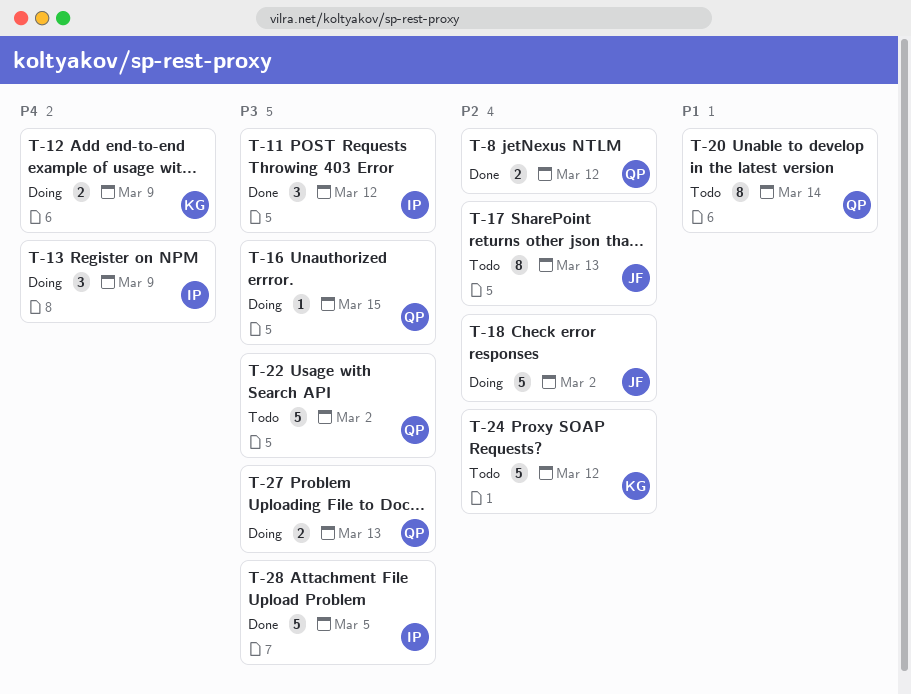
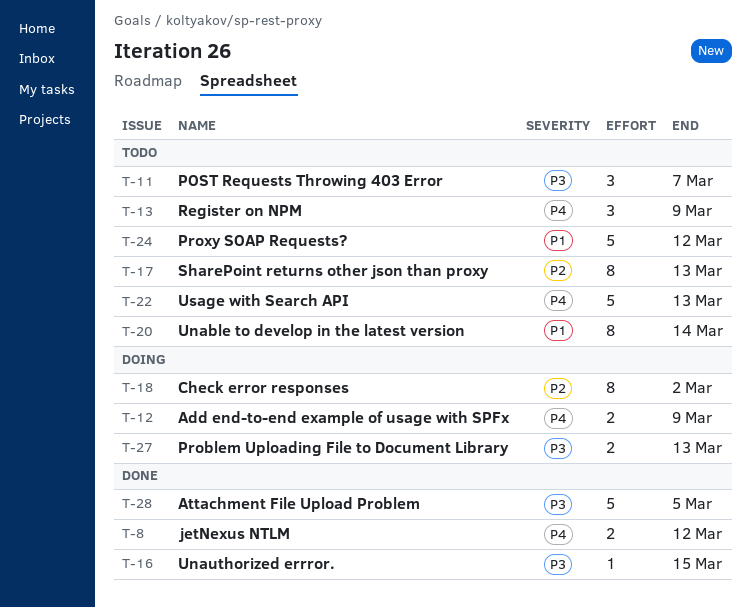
T-8, priority: P2 -> P4
T-11, status: Done -> Todo
T-11, due: Mar 12 -> Mar 7
T-13, status: Doing -> Todo
T-16, status: Doing -> Done
T-18, estimate: 5 -> 8
T-22, priority: P3 -> P4
T-22, due: Mar 2 -> Mar 13
T-24, priority: P2 -> P1

